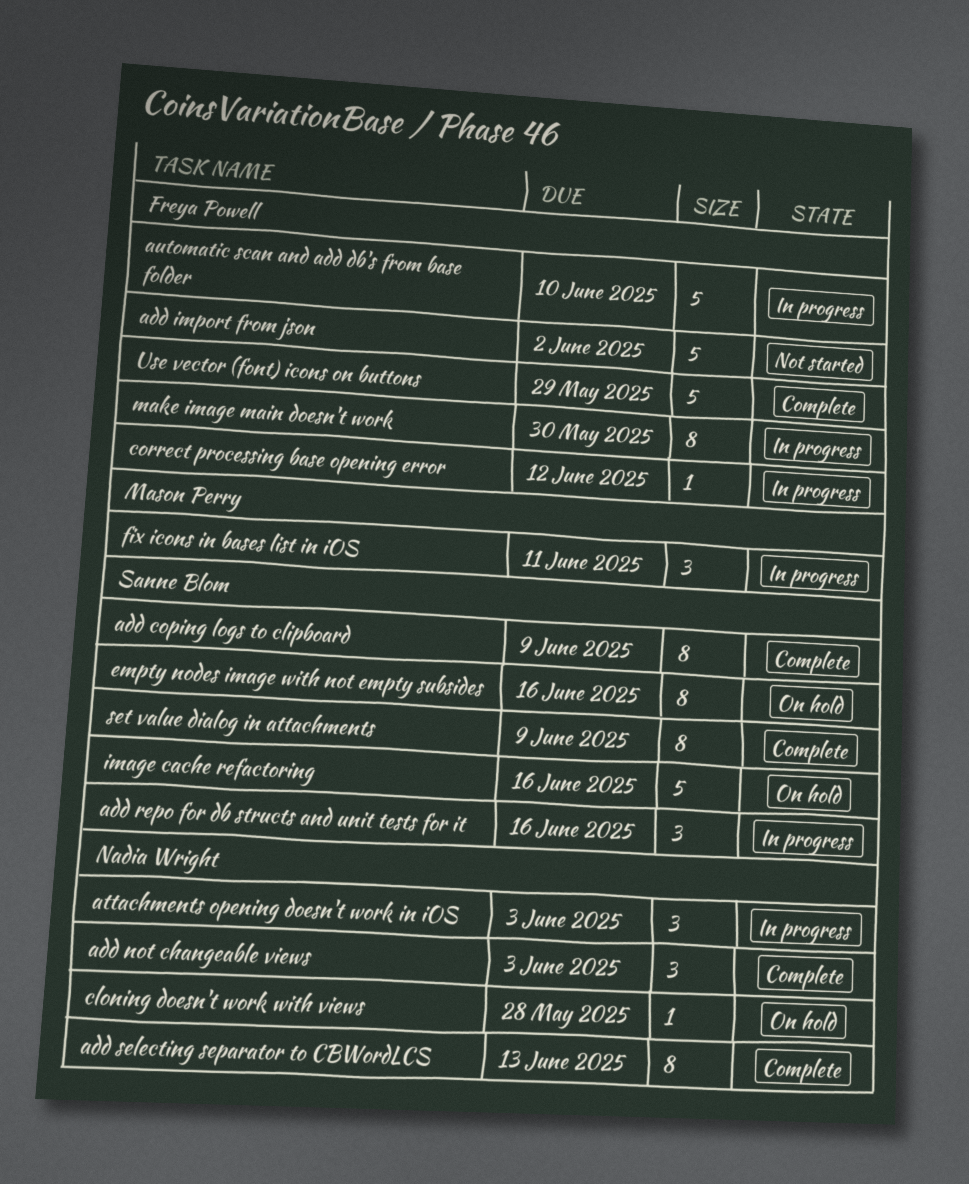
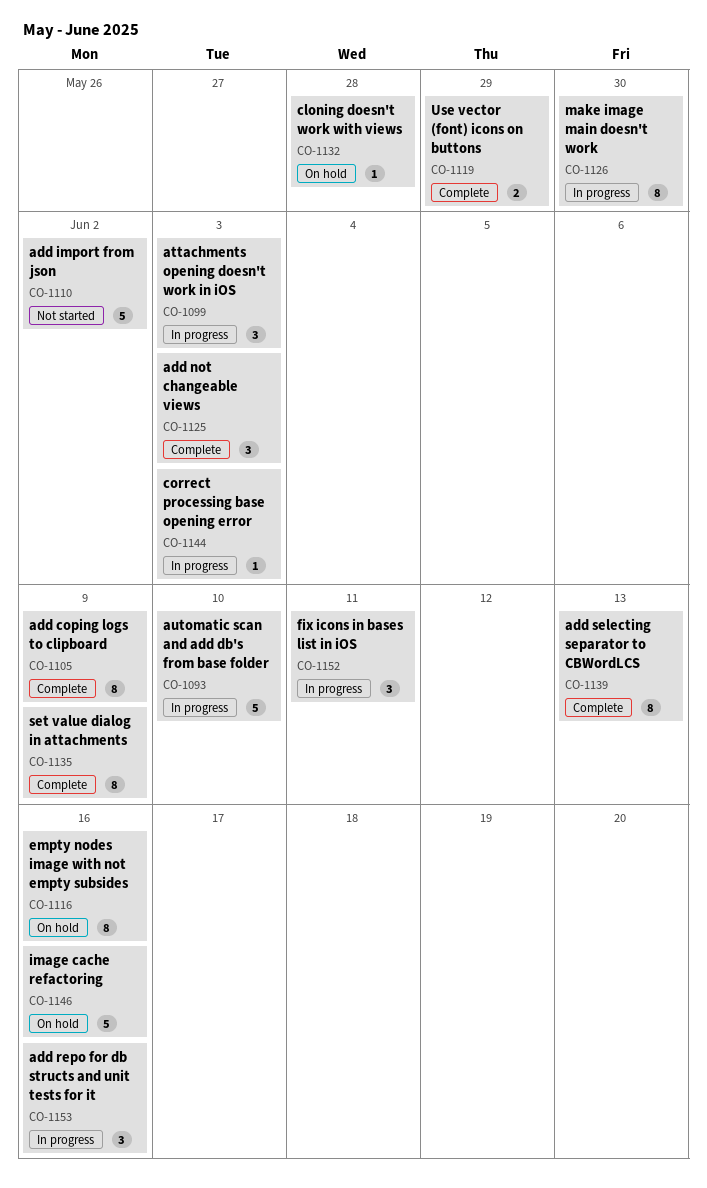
correct processing base opening error, due: Jun 12 -> Jun 3
Use vector (font) icons on buttons, estimate: 5 -> 2

